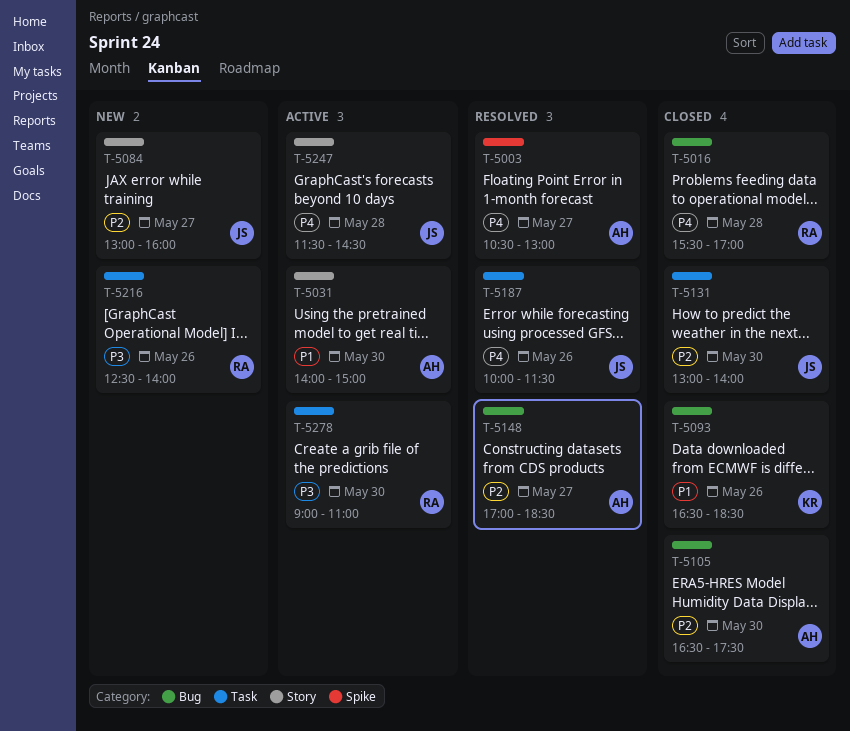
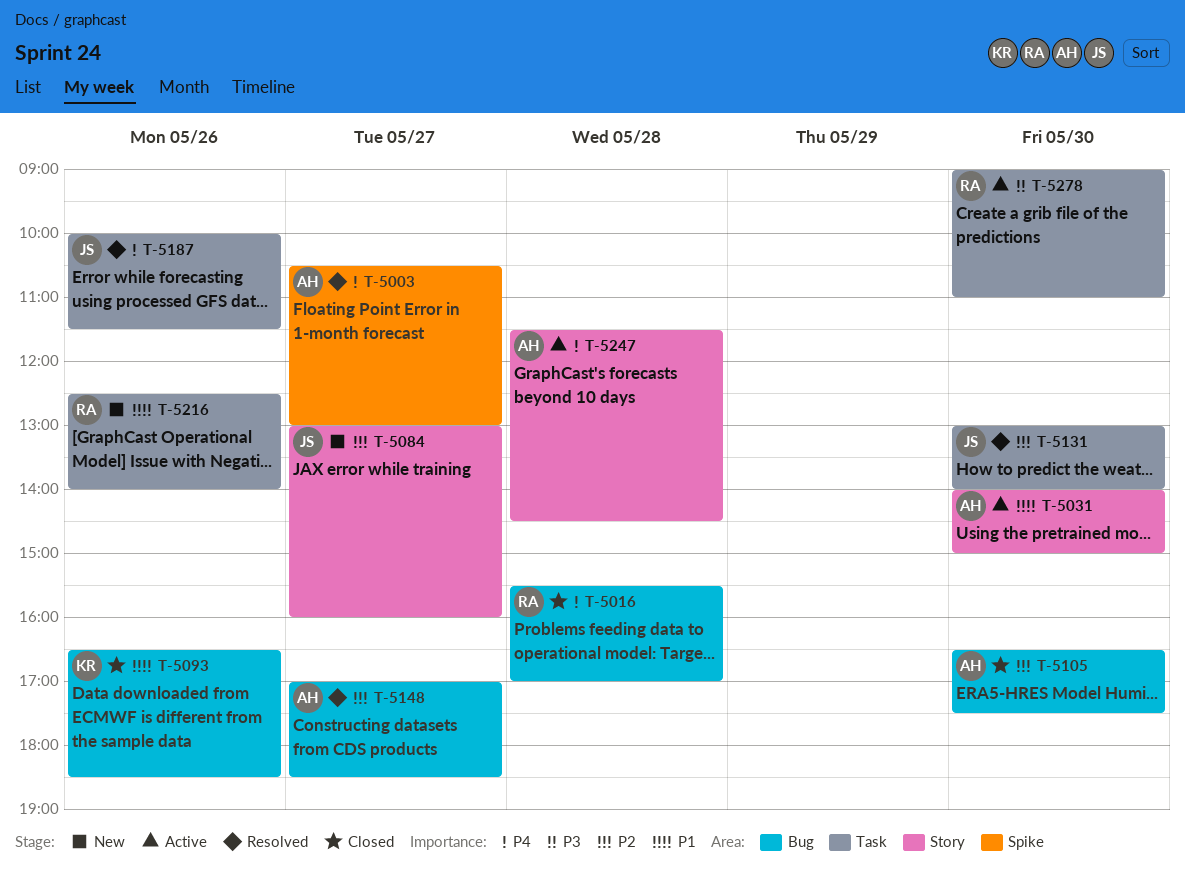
T-5131, status: Closed -> Resolved
T-5216, priority: P3 -> P1
T-5247, owner: JS -> AH

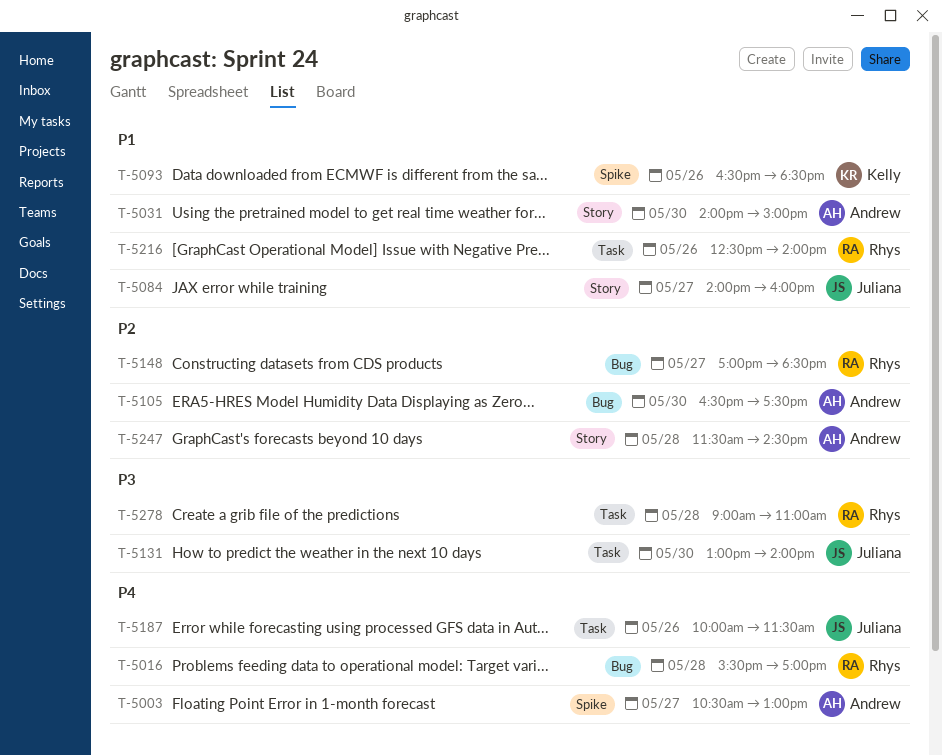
T-5084, priority: P2 -> P1
T-5084, begins: 13:00 -> 14:00
T-5093, label: Bug -> Spike
T-5131, priority: P2 -> P3
T-5148, owner: Andrew -> Rhys
T-5247, priority: P4 -> P2
T-5278, day: May 30 -> May 28

